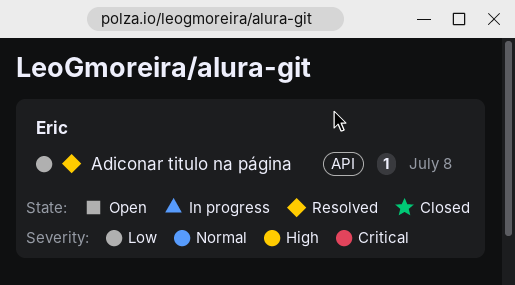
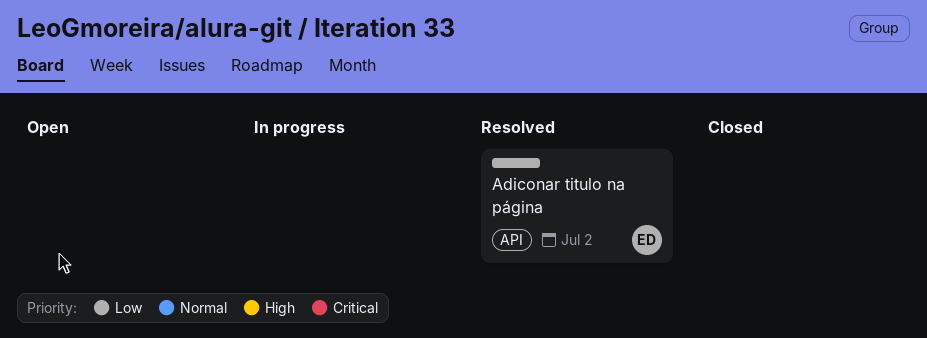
Adiconar titulo na página, due: Jul 8 -> Jul 2

